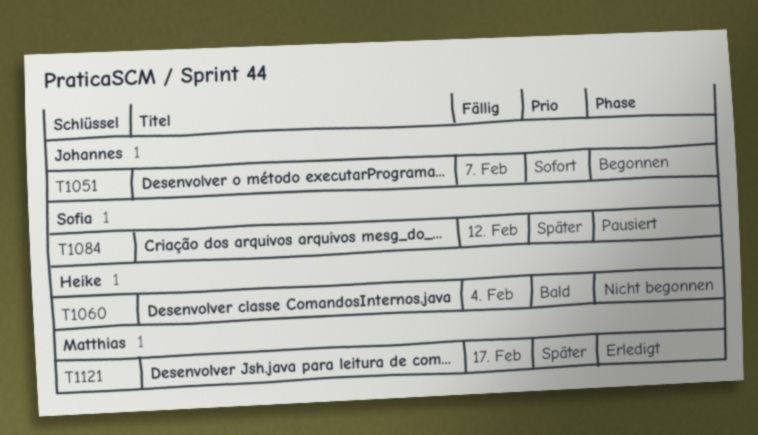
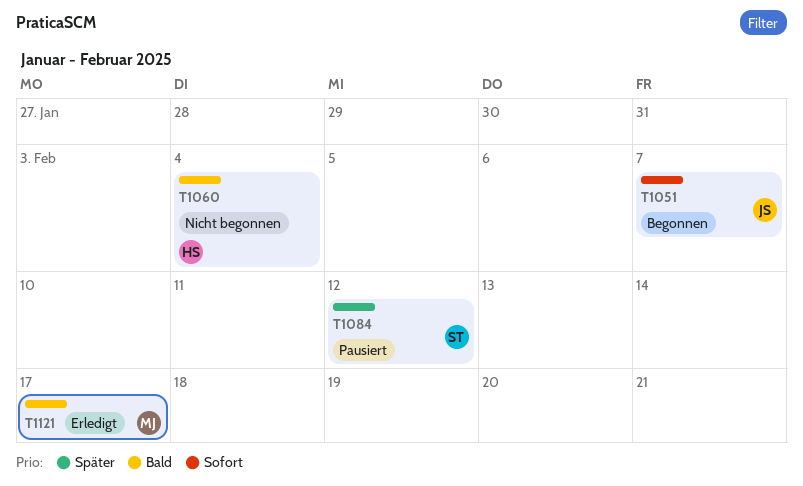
T1121, priority: Später -> Bald

